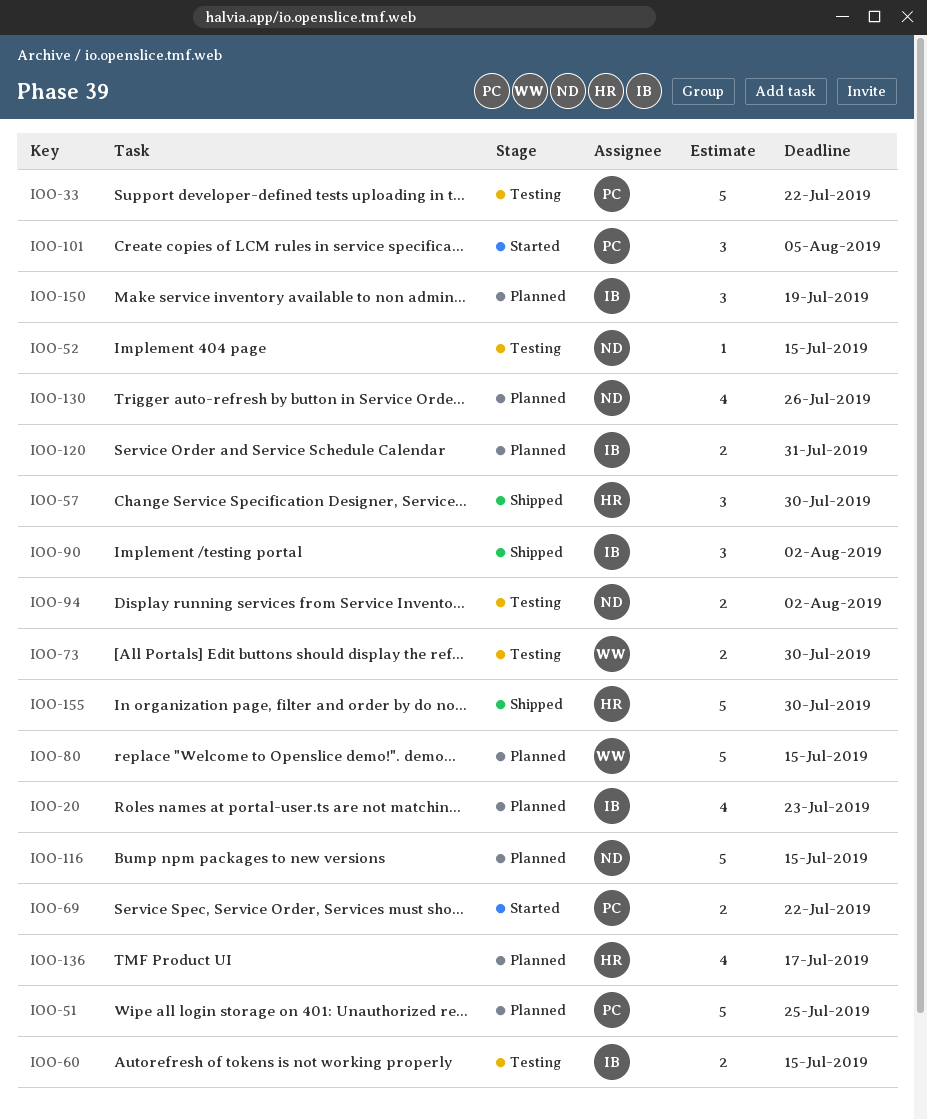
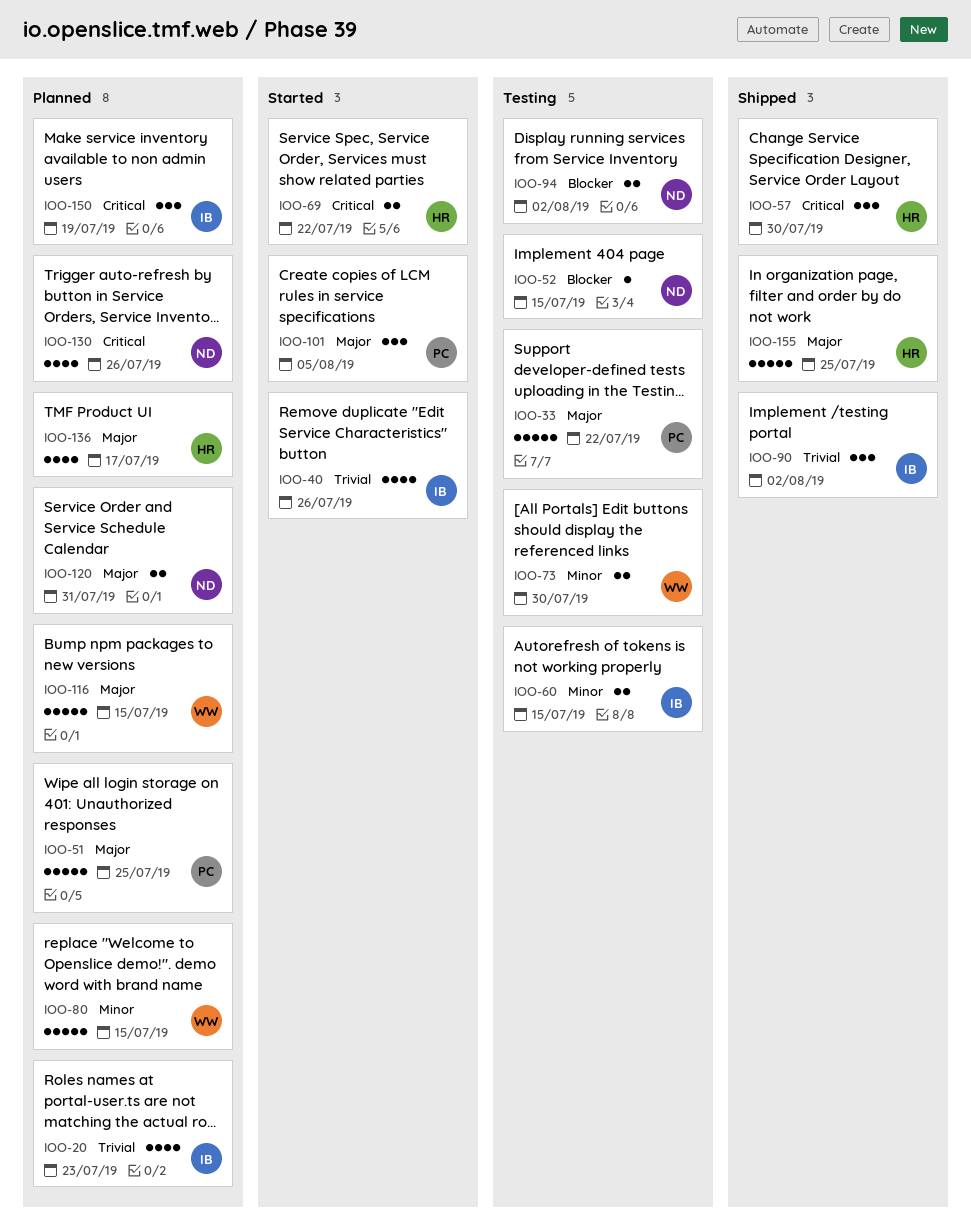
IOO-40: none -> present
IOO-69, owner: PC -> HR
IOO-116, owner: ND -> WW
IOO-120, owner: IB -> ND
IOO-155, due: Jul 30 -> Jul 25

